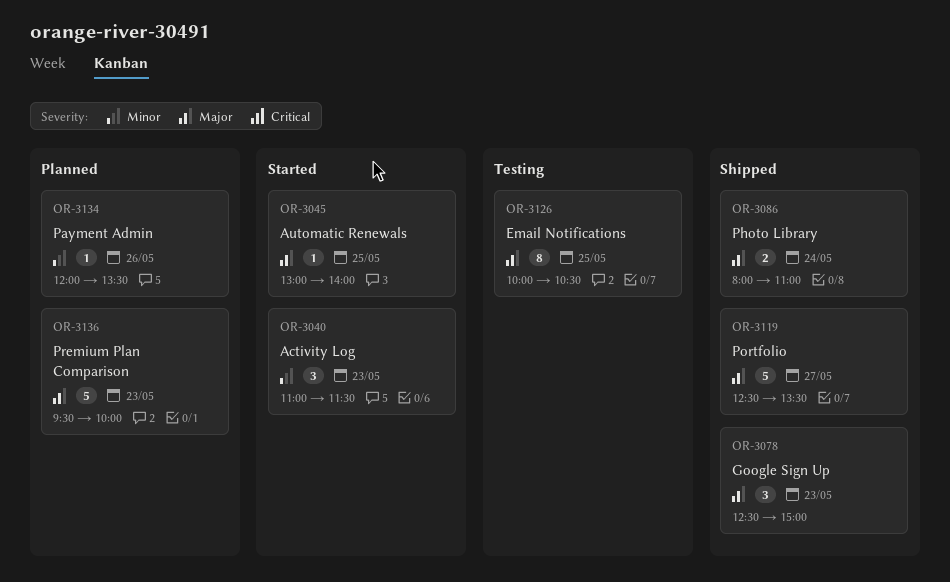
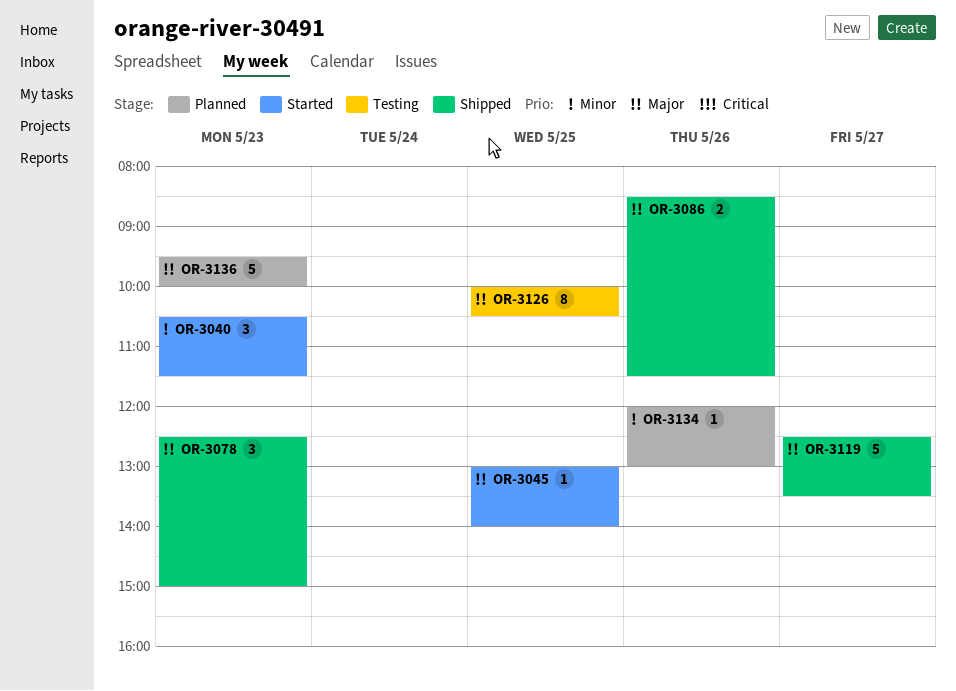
OR-3040, begins: 11:00 -> 10:30
OR-3086, day: May 24 -> May 26
OR-3086, begins: 08:00 -> 08:30
OR-3086, ends: 11:00 -> 11:30
OR-3134, ends: 13:30 -> 13:00

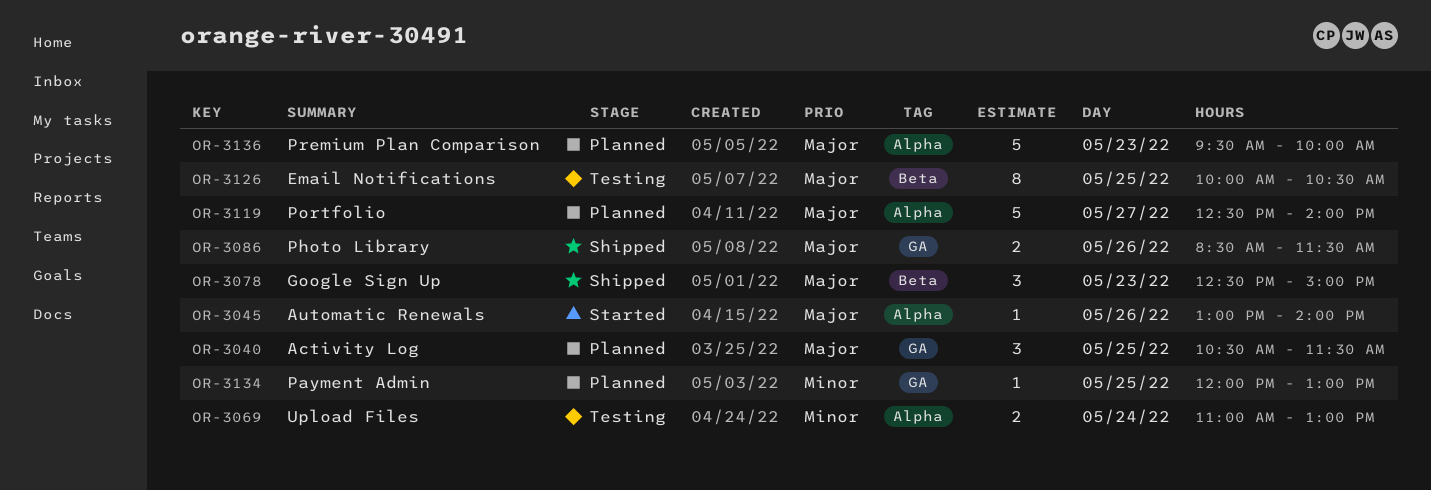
OR-3040, status: Started -> Planned
OR-3040, priority: Minor -> Major
OR-3040, day: May 23 -> May 25
OR-3045, day: May 25 -> May 26
OR-3069: none -> present
OR-3119, status: Shipped -> Planned
OR-3119, ends: 13:30 -> 14:00
OR-3134, day: May 26 -> May 25

